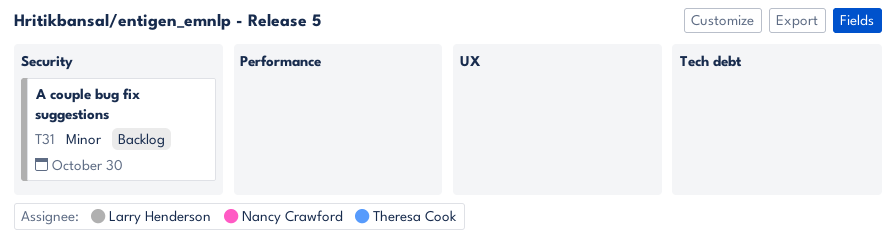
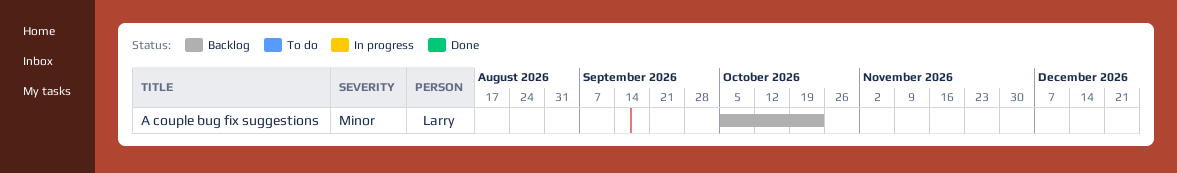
A couple bug fix suggestions, due: Oct 30 -> Oct 23

